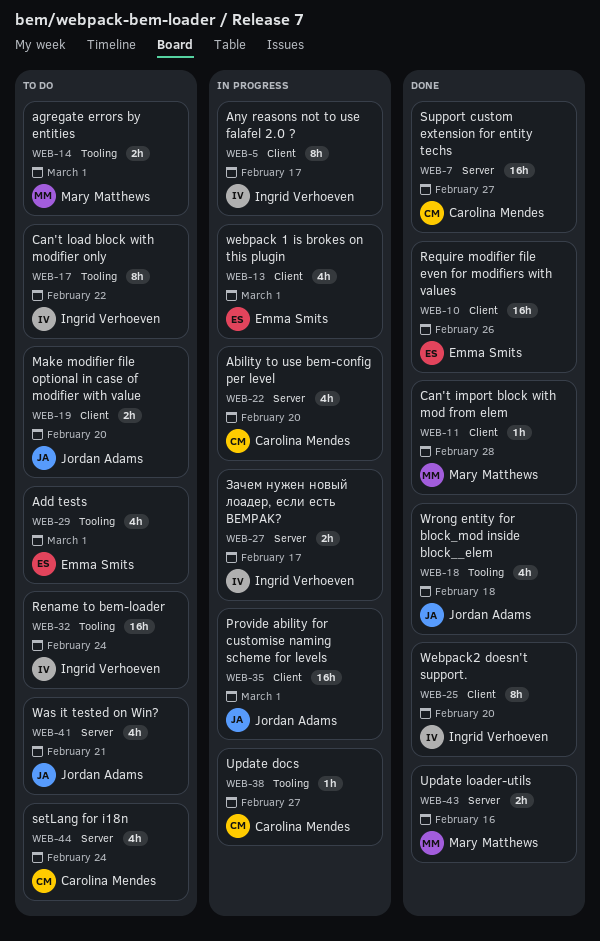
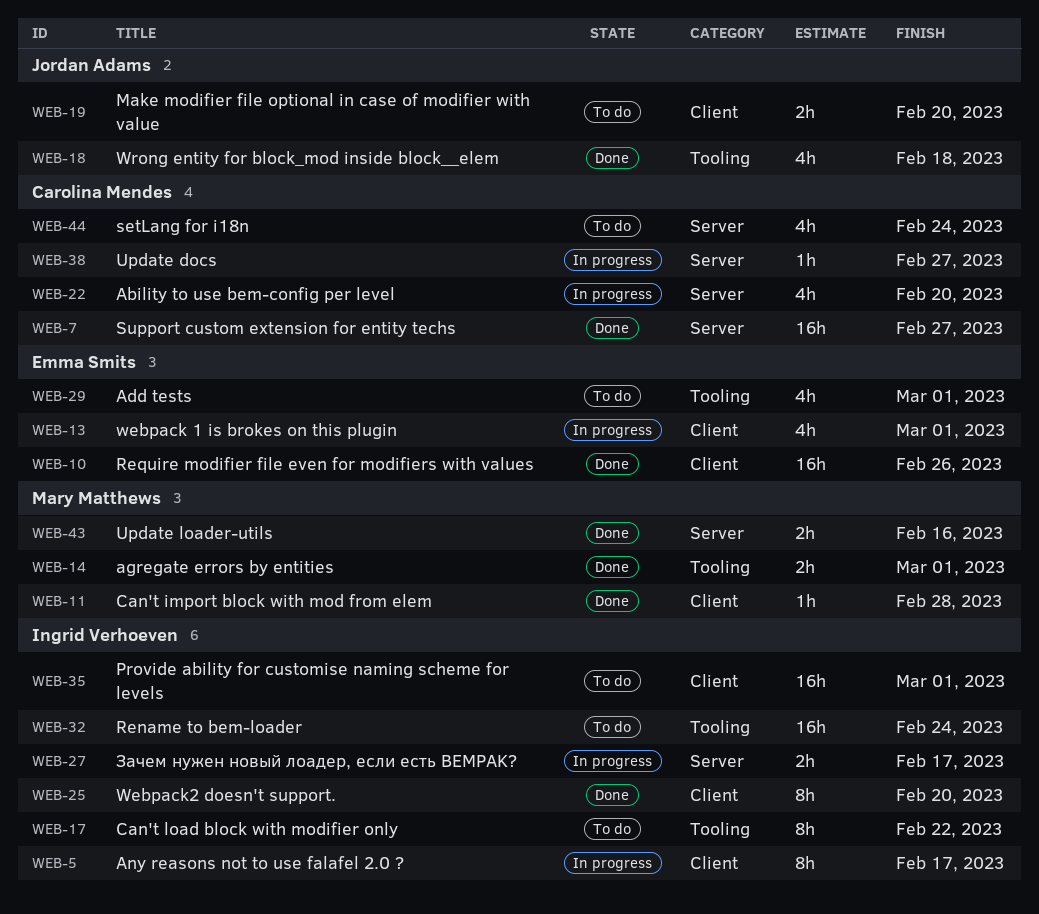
WEB-14, status: To do -> Done
WEB-35, status: In progress -> To do
WEB-35, owner: Jordan Adams -> Ingrid Verhoeven
WEB-38, label: Tooling -> Server
WEB-41: present -> none

